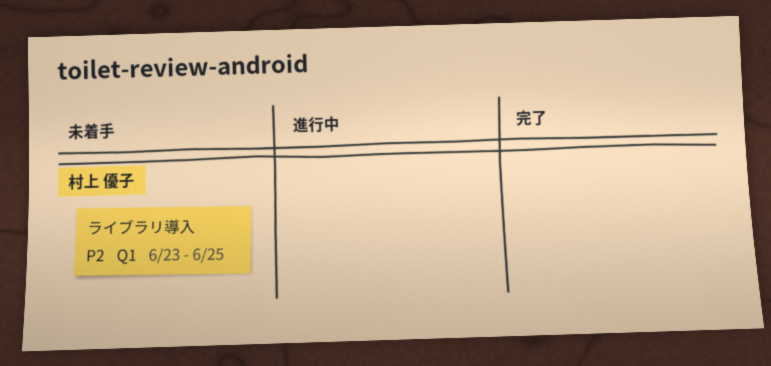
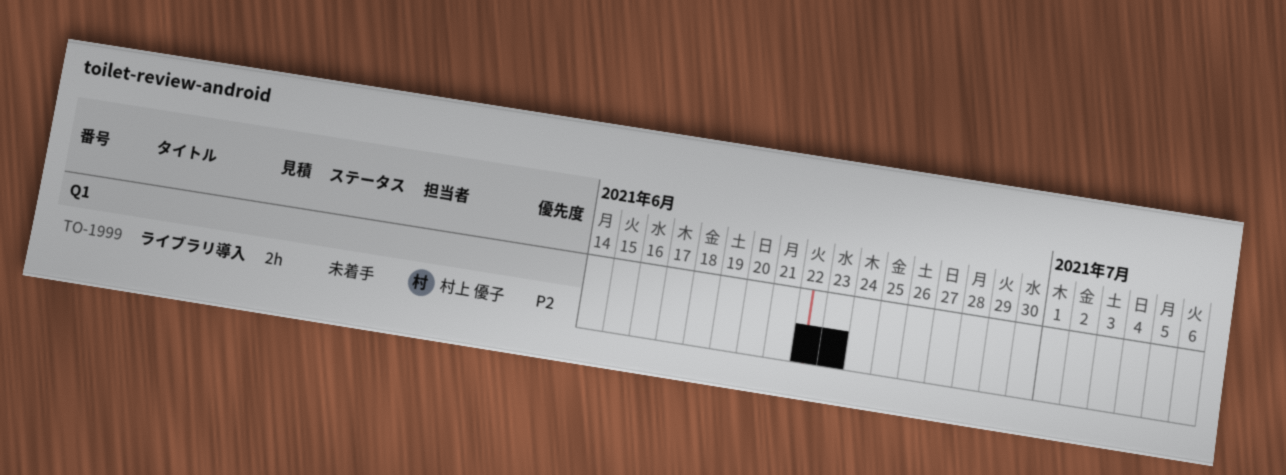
ライブラリ導入, start: Jun 23 -> Jun 22
ライブラリ導入, due: Jun 25 -> Jun 23

